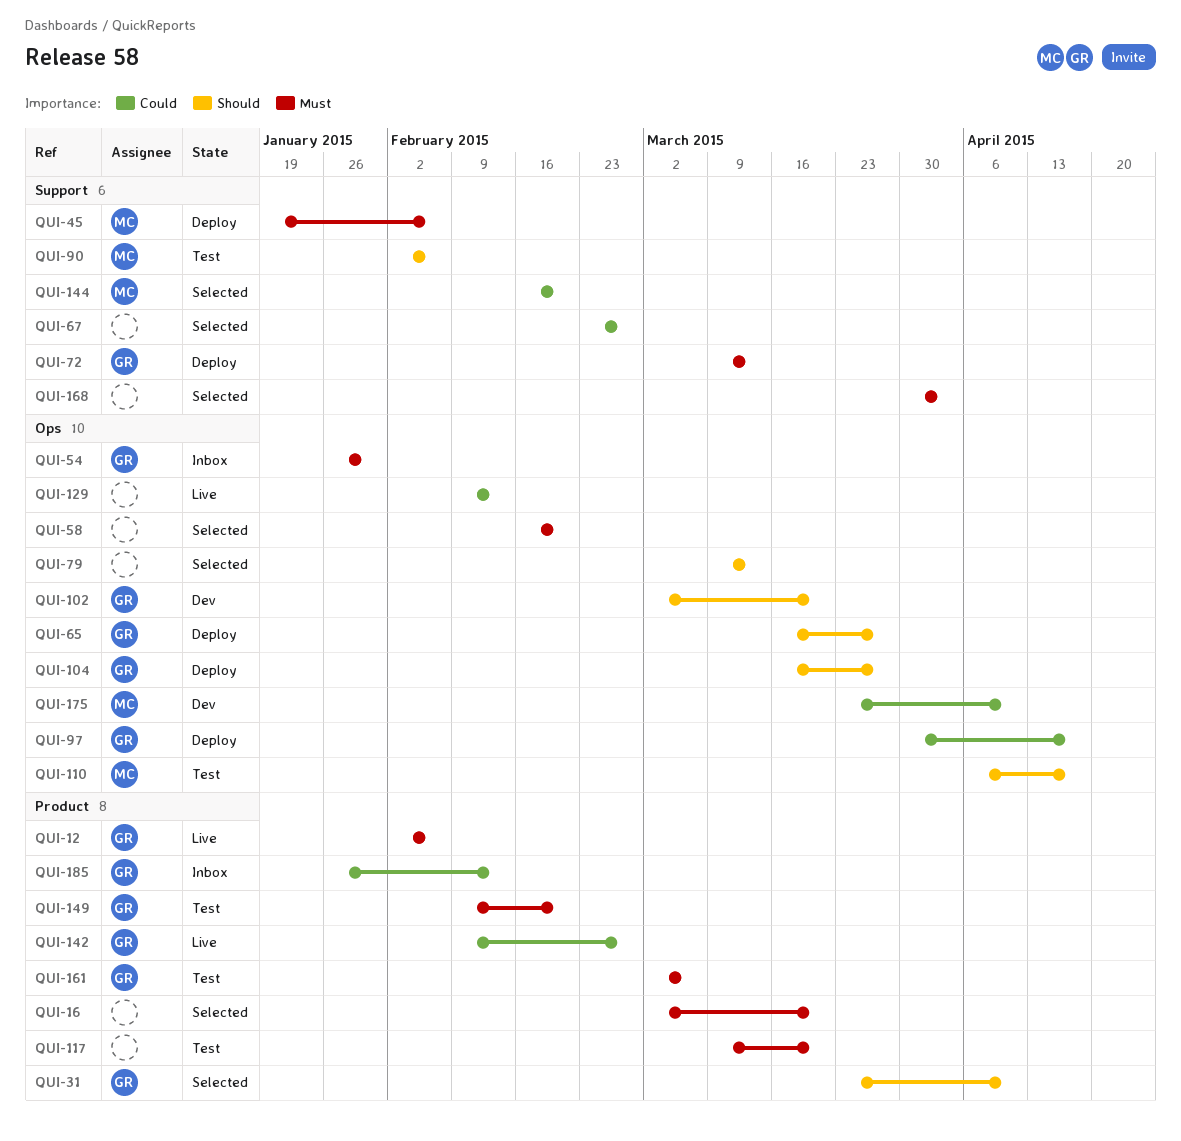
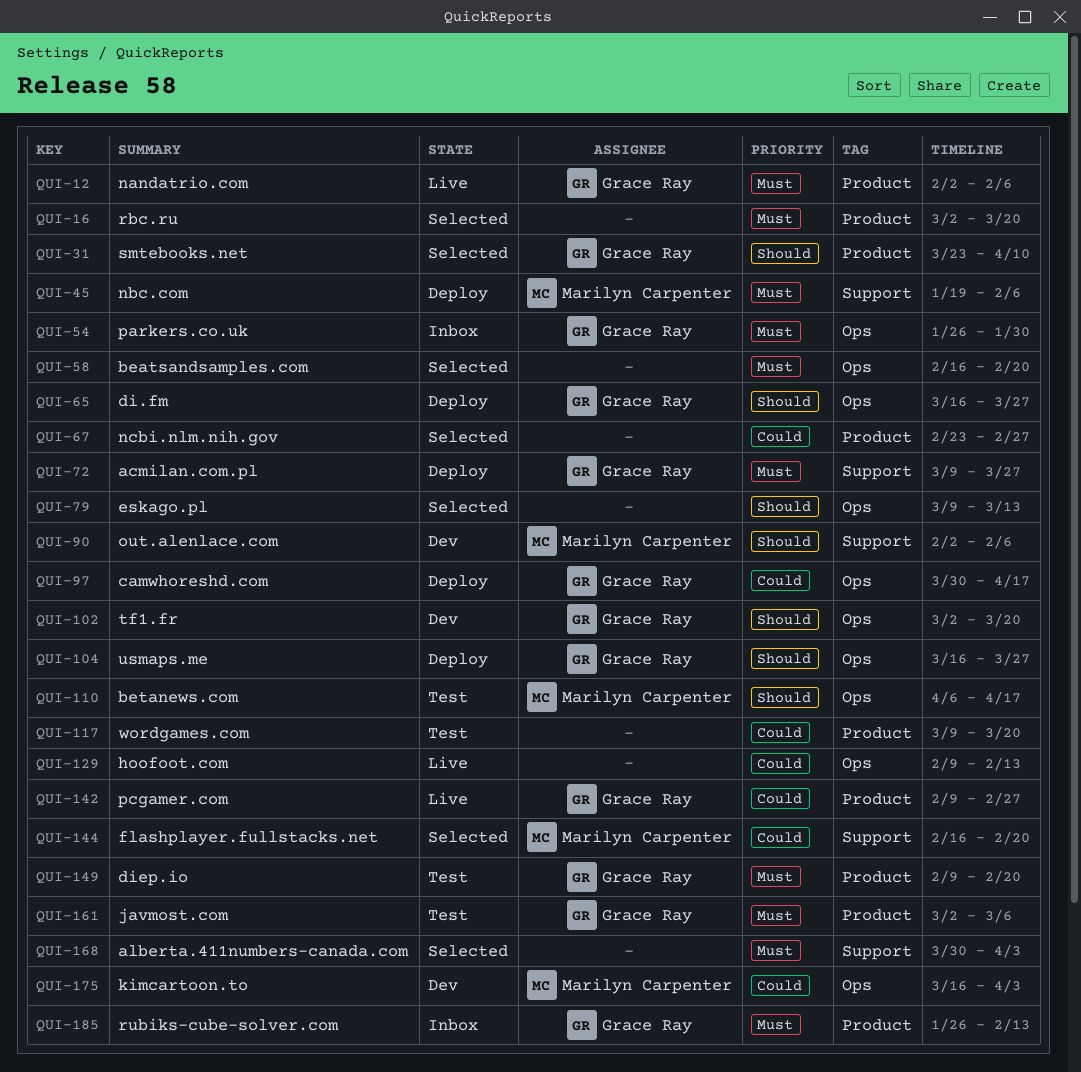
QUI-67, label: Support -> Product
QUI-72, due: Mar 13 -> Mar 27
QUI-90, status: Test -> Dev
QUI-117, priority: Must -> Could
QUI-175, start: Mar 23 -> Mar 16
QUI-175, due: Apr 10 -> Apr 3
QUI-185, priority: Could -> Must

